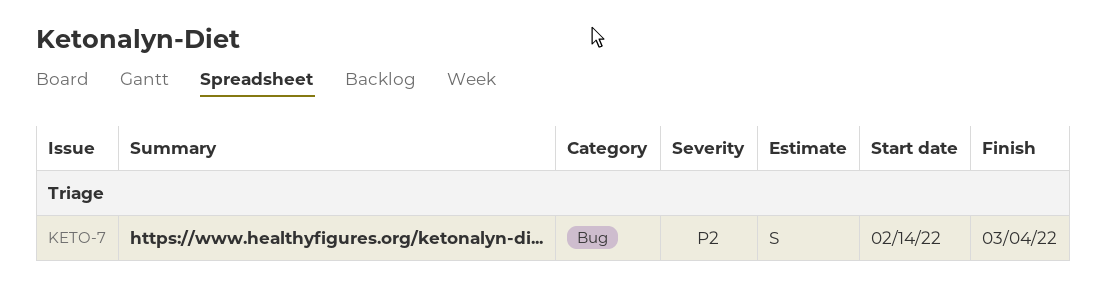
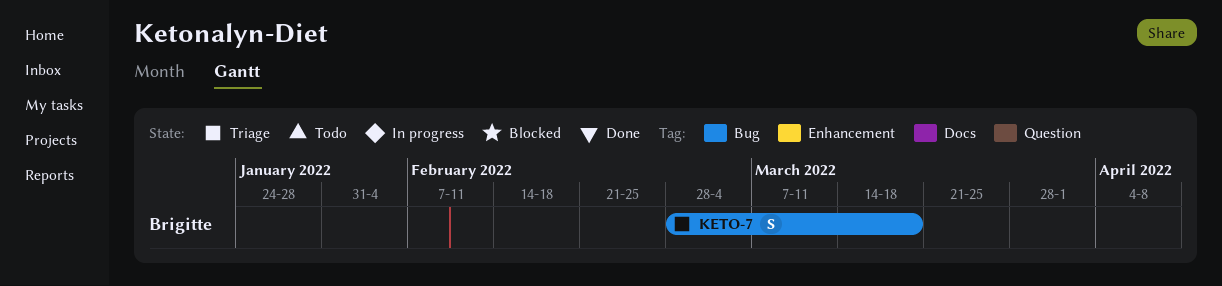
KETO-7, start: Feb 14 -> Feb 28
KETO-7, due: Mar 4 -> Mar 18

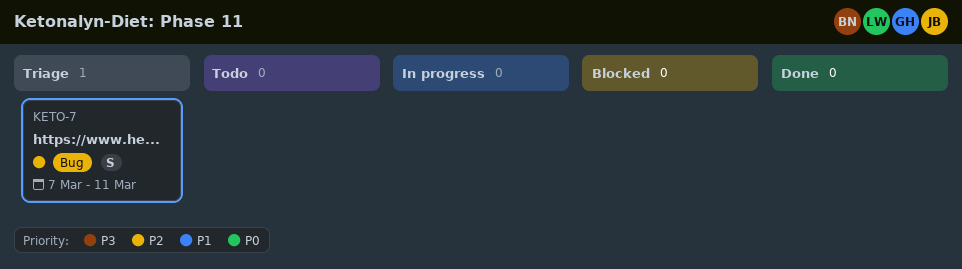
KETO-7, start: Feb 28 -> Mar 7
KETO-7, due: Mar 18 -> Mar 11

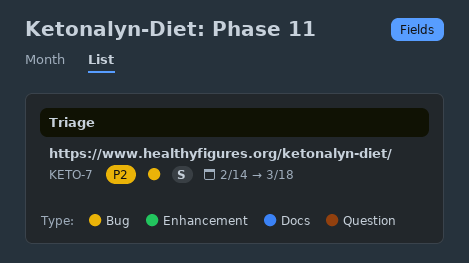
KETO-7, start: Mar 7 -> Feb 14
KETO-7, due: Mar 11 -> Mar 18

